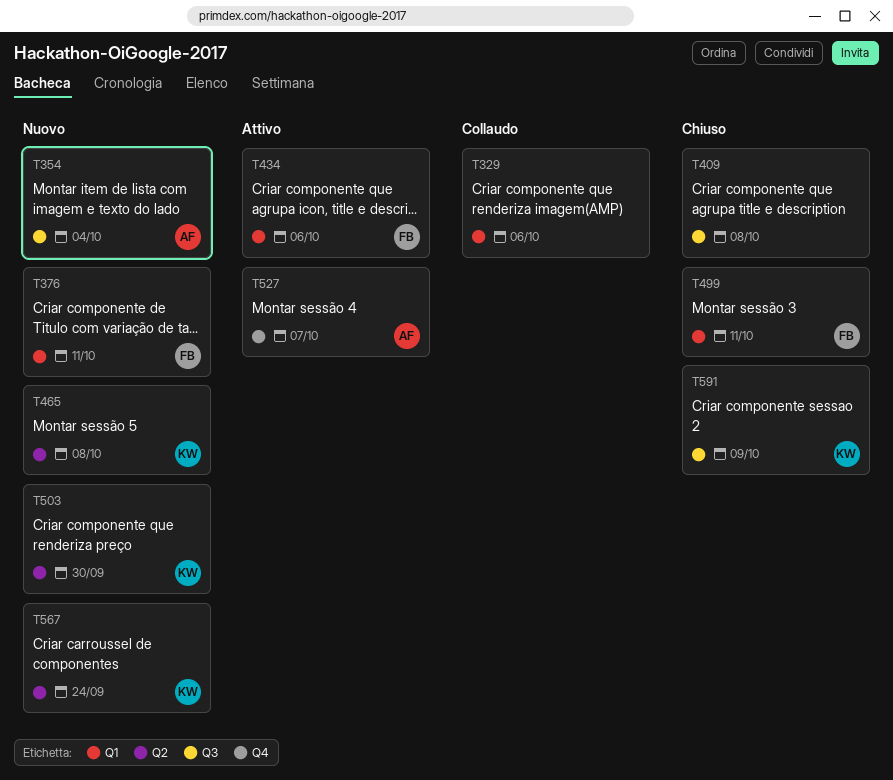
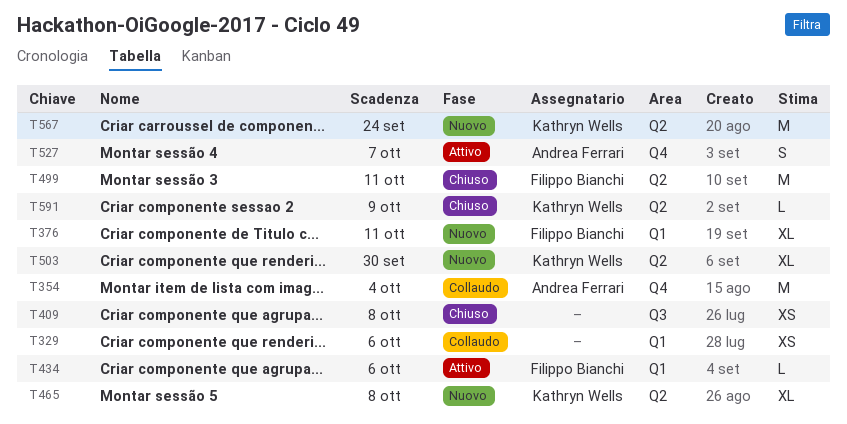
T354, status: Nuovo -> Collaudo
T354, label: Q3 -> Q4
T499, label: Q1 -> Q2
T591, label: Q3 -> Q2

